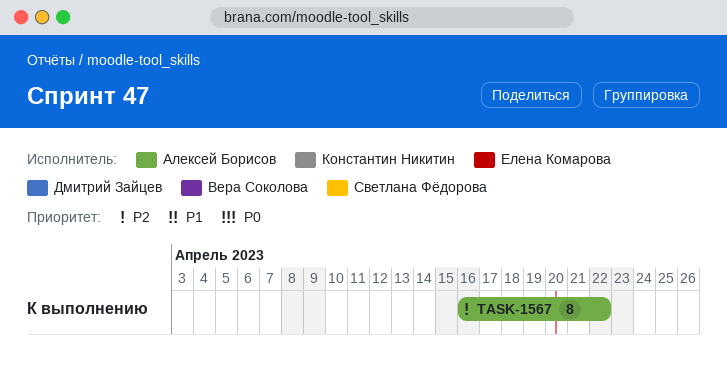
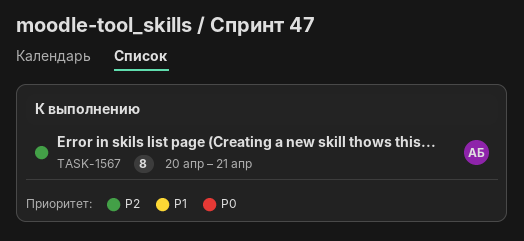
TASK-1567, start: Apr 16 -> Apr 20
TASK-1567, due: Apr 22 -> Apr 21

